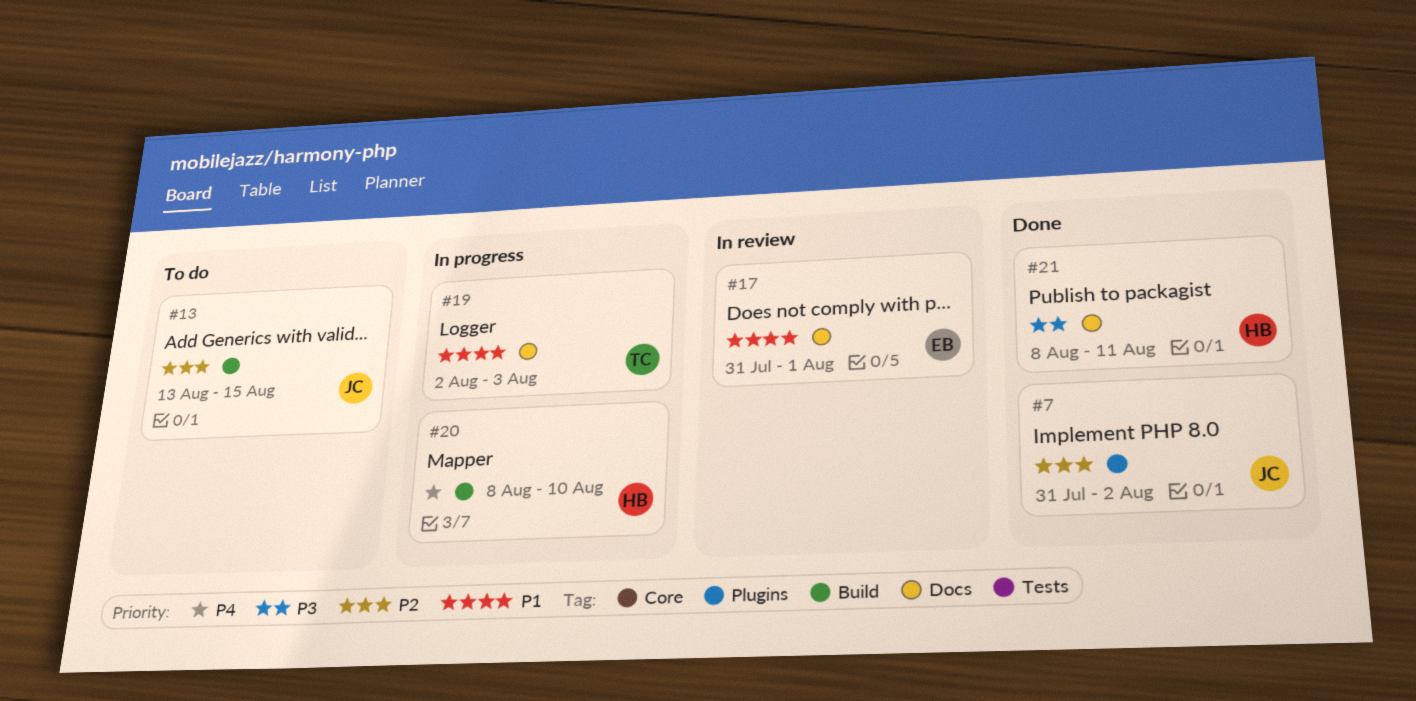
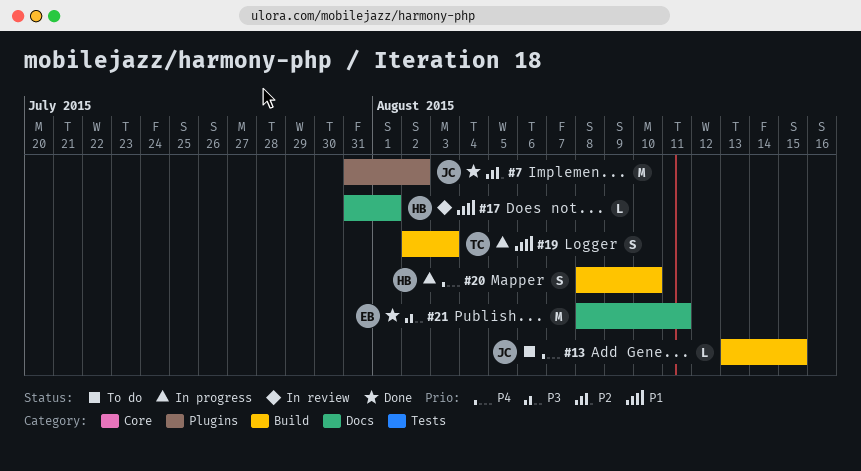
#13, priority: P2 -> P4
#17, owner: EB -> HB
#19, label: Docs -> Build
#21, owner: HB -> EB

